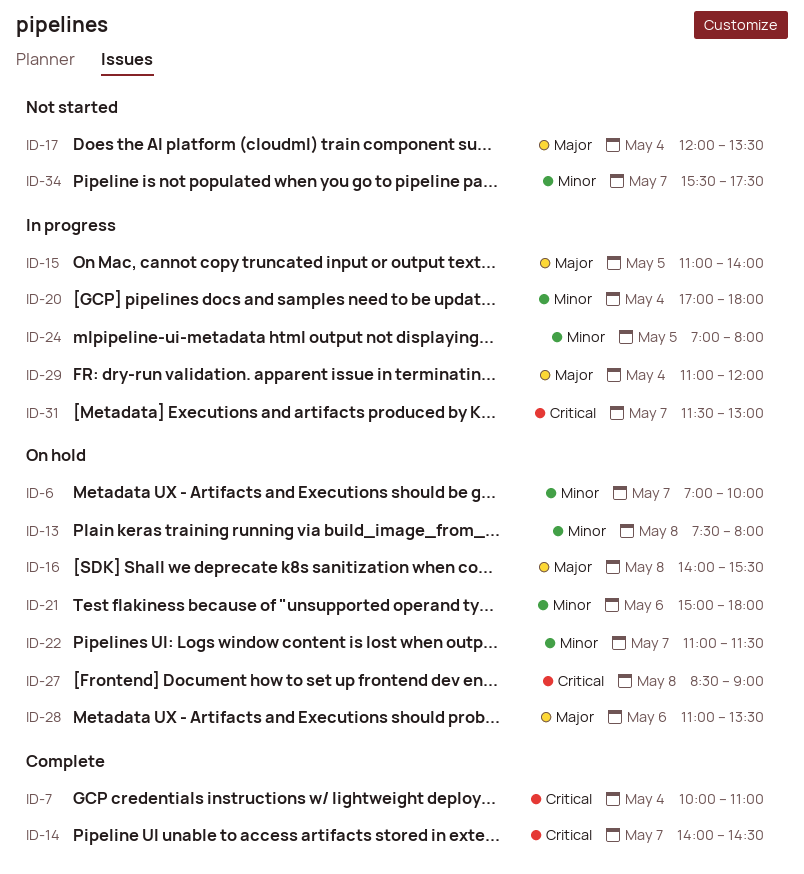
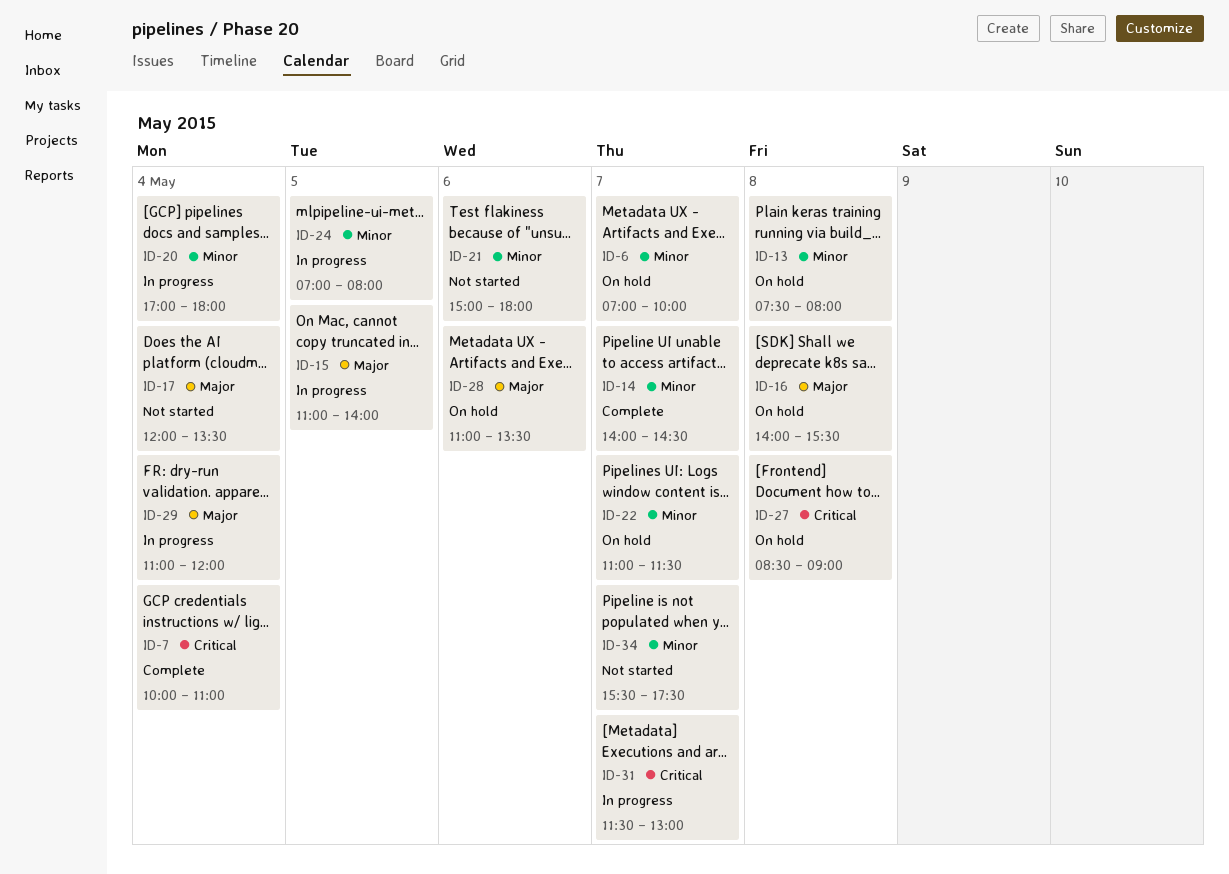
ID-14, priority: Critical -> Minor
ID-21, status: On hold -> Not started

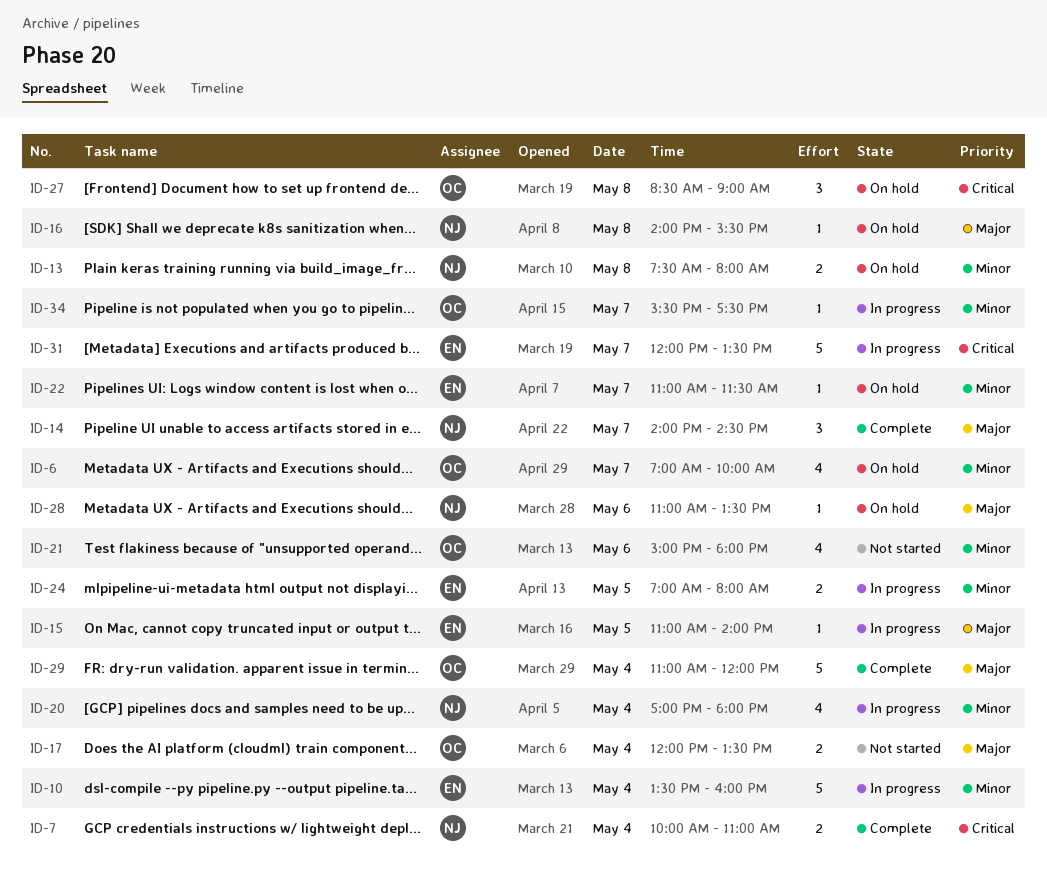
ID-10: none -> present
ID-14, priority: Minor -> Major
ID-29, status: In progress -> Complete
ID-31, begins: 11:30 -> 12:00
ID-31, ends: 13:00 -> 13:30
ID-34, status: Not started -> In progress

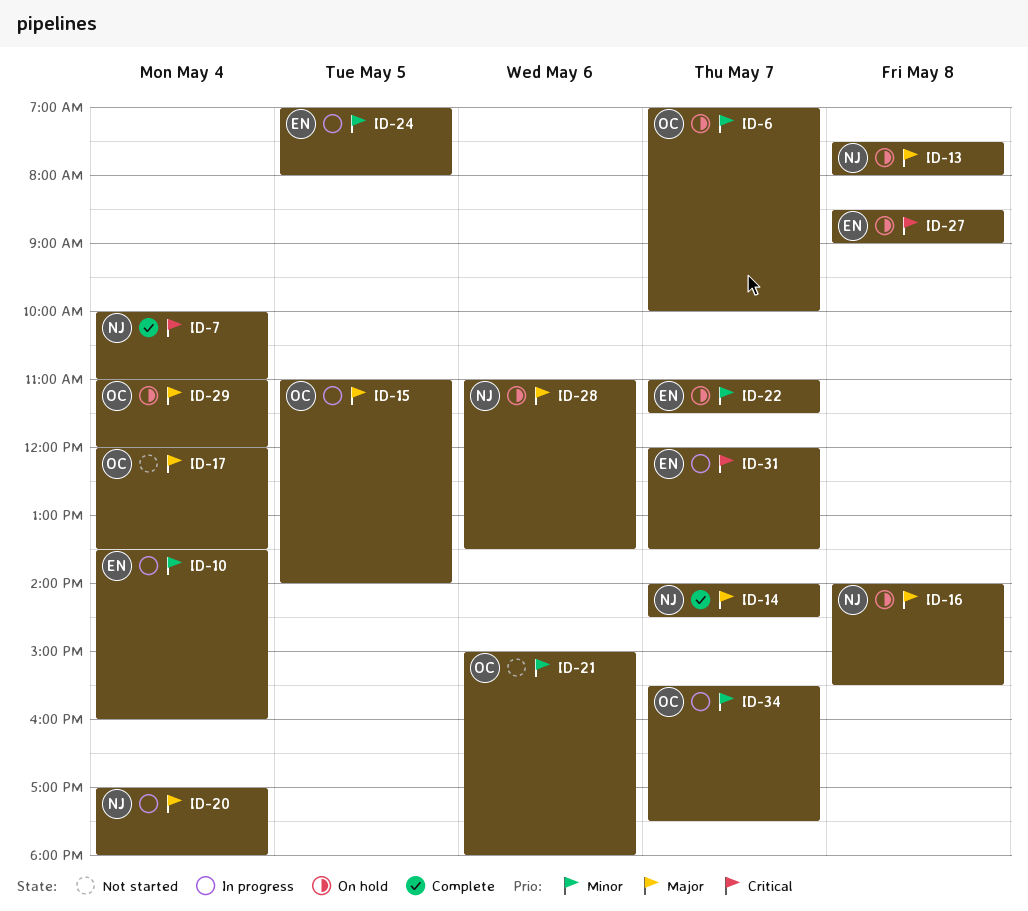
ID-13, priority: Minor -> Major
ID-15, owner: EN -> OC
ID-20, priority: Minor -> Major
ID-27, owner: OC -> EN
ID-29, status: Complete -> On hold

